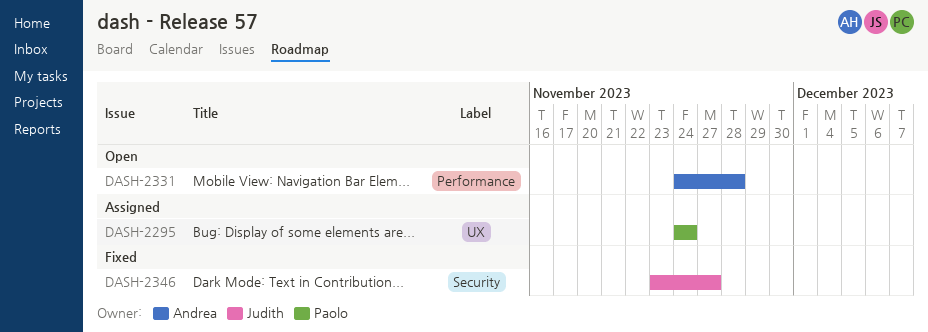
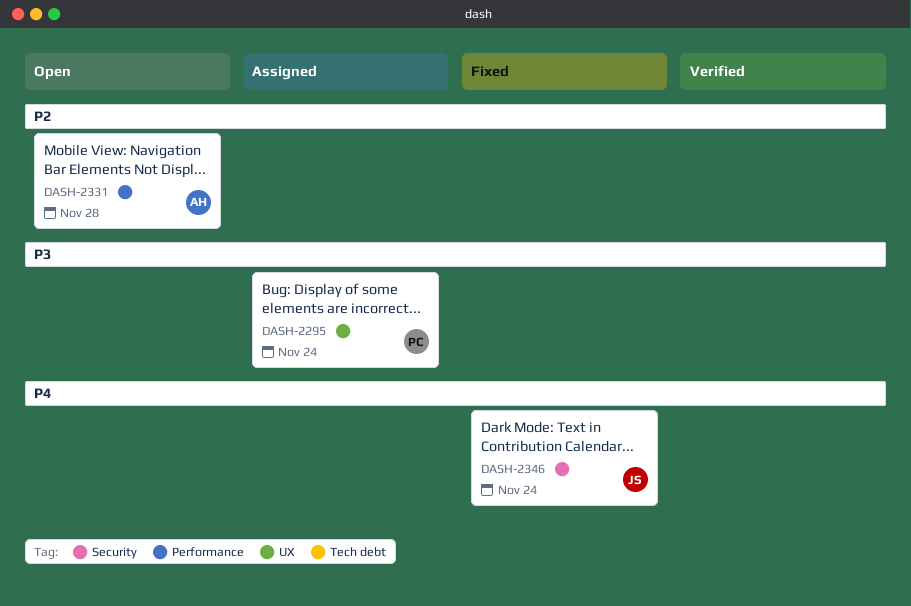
DASH-2346, due: Nov 27 -> Nov 24

